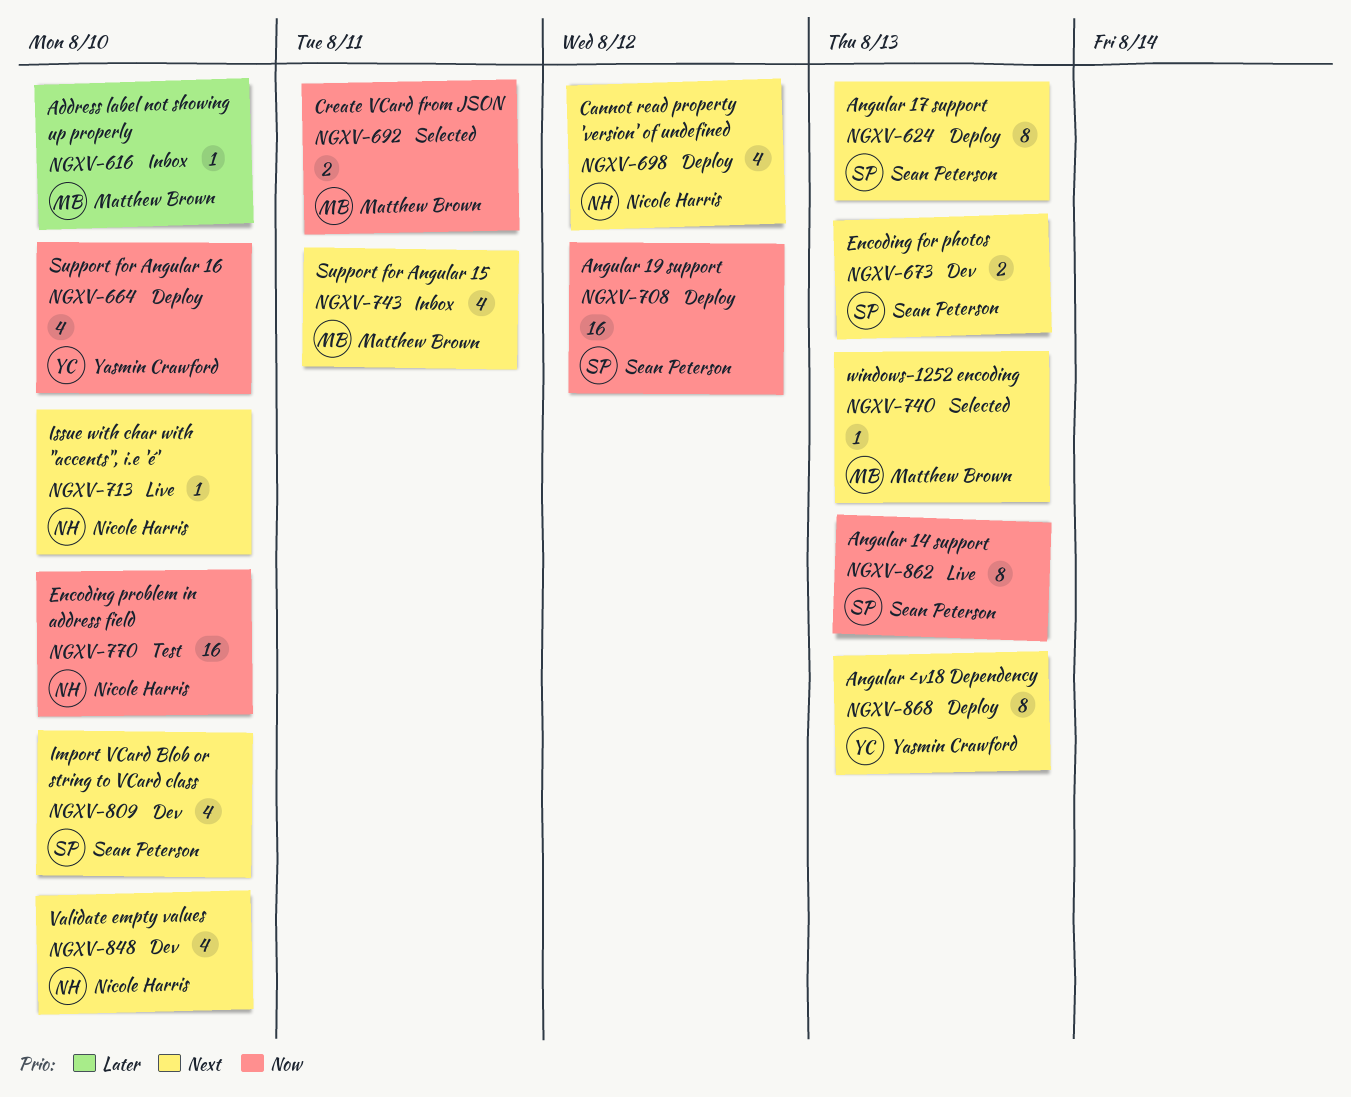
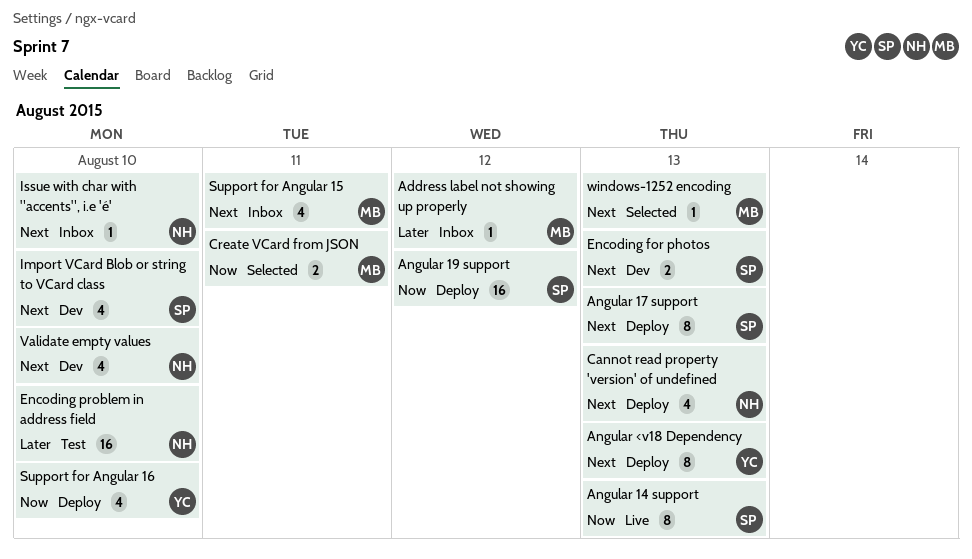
Address label not showing up properly, due: Aug 10 -> Aug 12
Cannot read property 'version' of undefined, due: Aug 12 -> Aug 13
Encoding problem in address field, priority: Now -> Later
Issue with char with "accents", i.e 'é', status: Live -> Inbox

